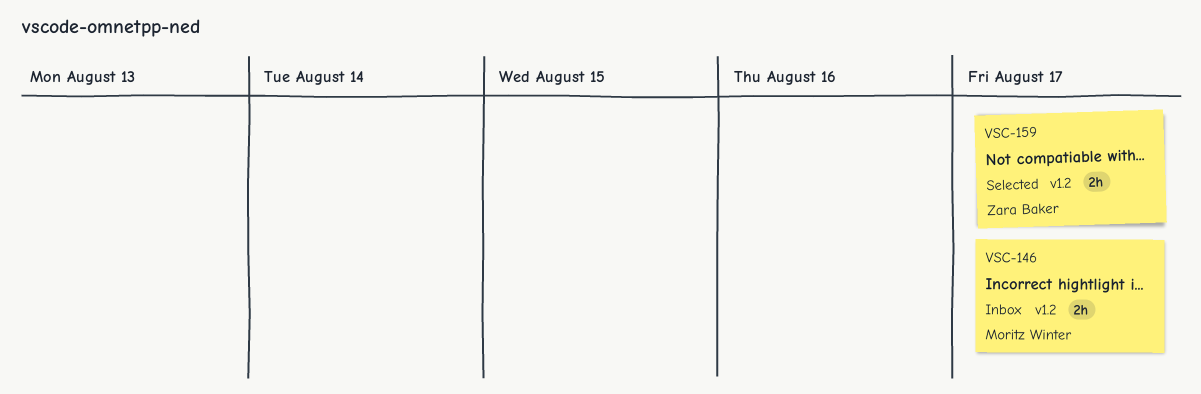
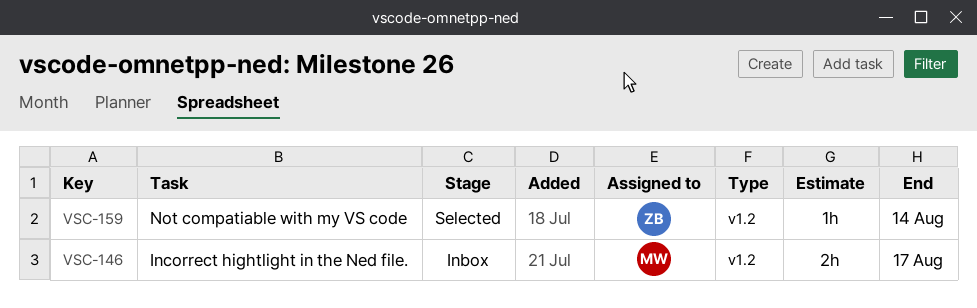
VSC-159, estimate: 2h -> 1h
VSC-159, due: Aug 17 -> Aug 14

